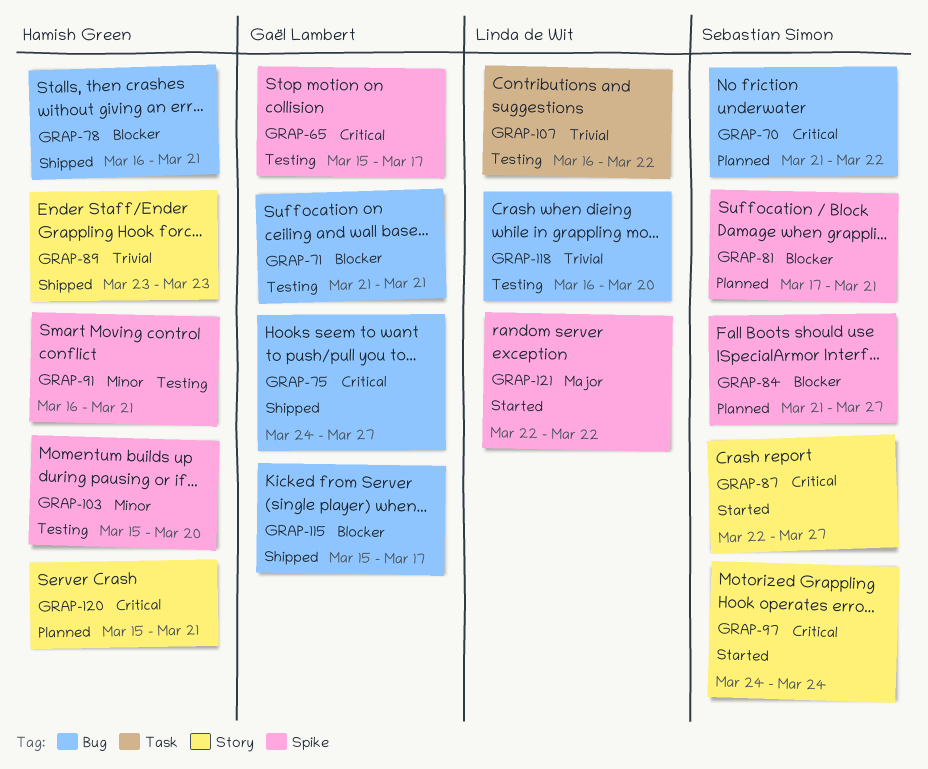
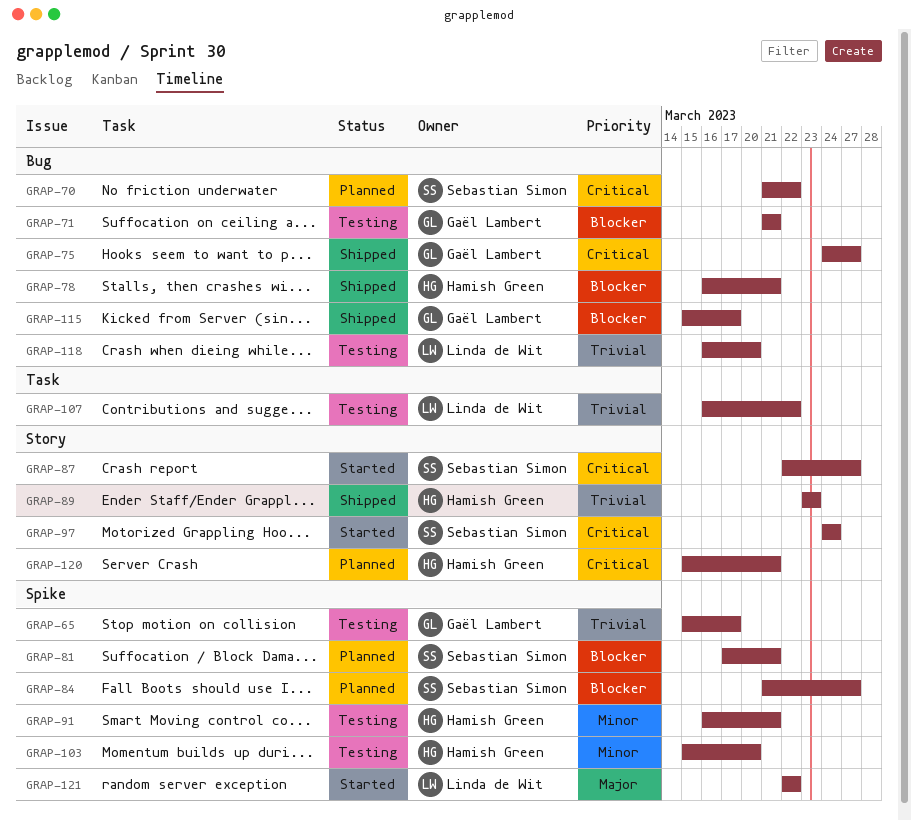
GRAP-65, priority: Critical -> Trivial

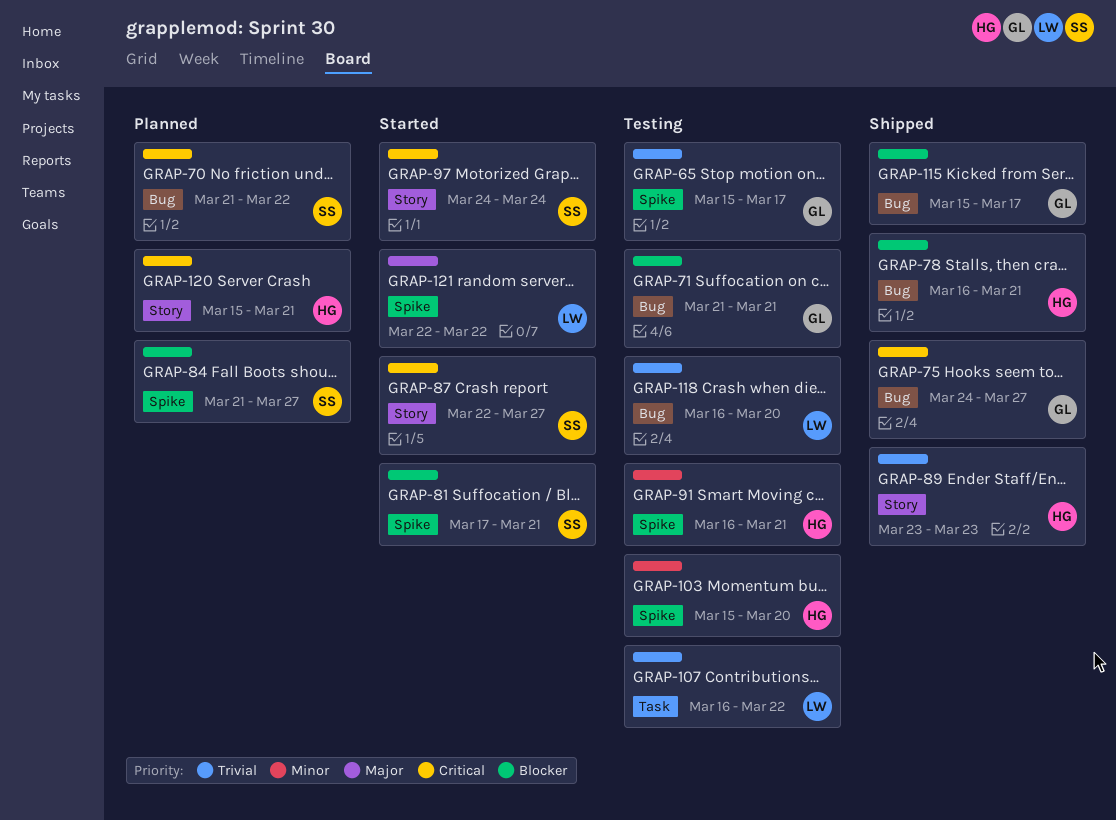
GRAP-81, status: Planned -> Started

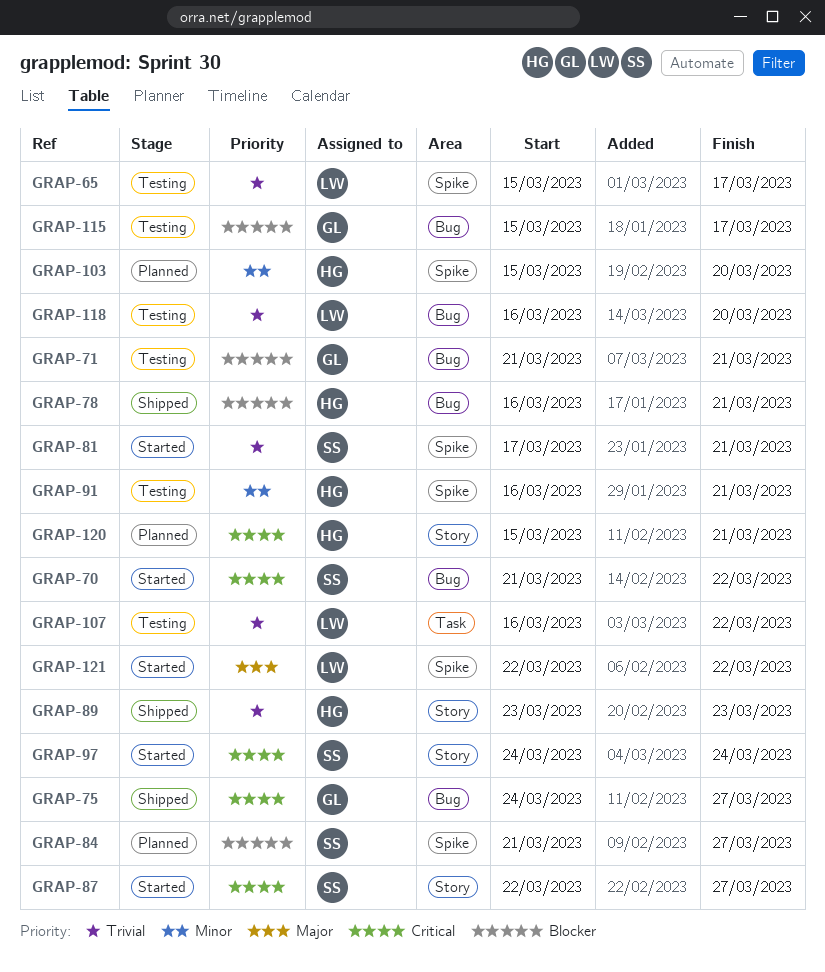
GRAP-65, owner: GL -> LW
GRAP-70, status: Planned -> Started
GRAP-81, priority: Blocker -> Trivial
GRAP-103, status: Testing -> Planned
GRAP-115, status: Shipped -> Testing

